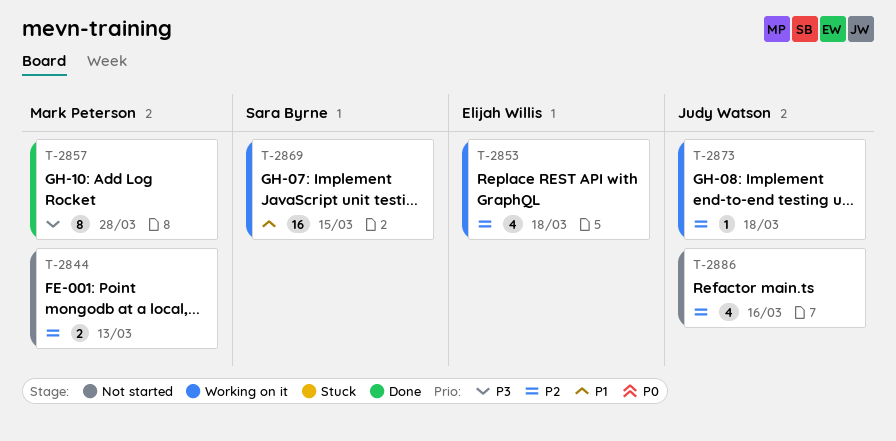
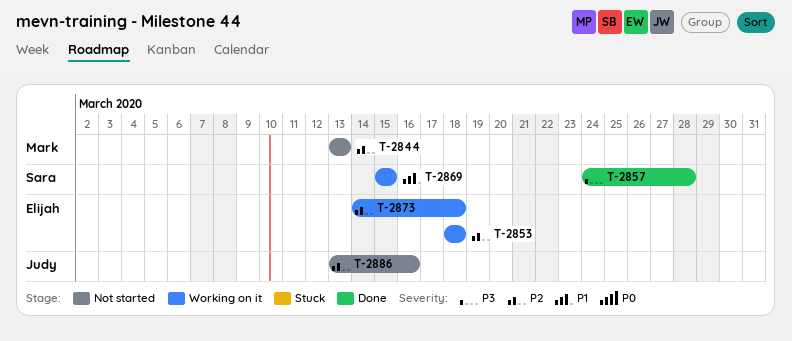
T-2857, owner: Mark Peterson -> Sara Byrne
T-2873, owner: Judy Watson -> Elijah Willis

